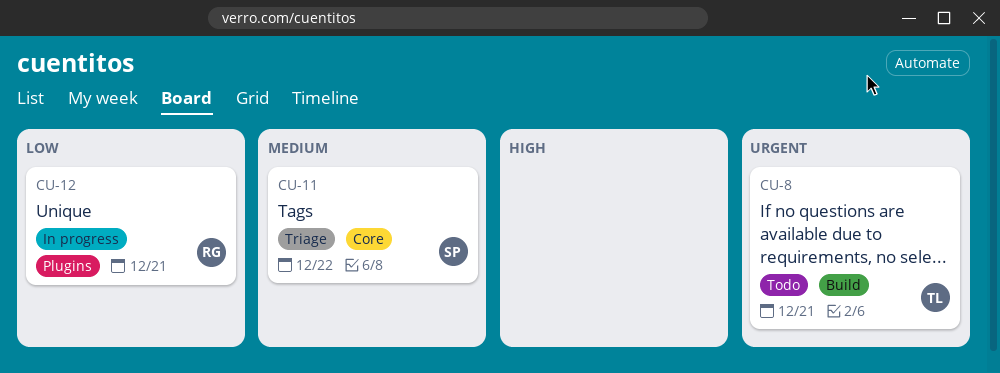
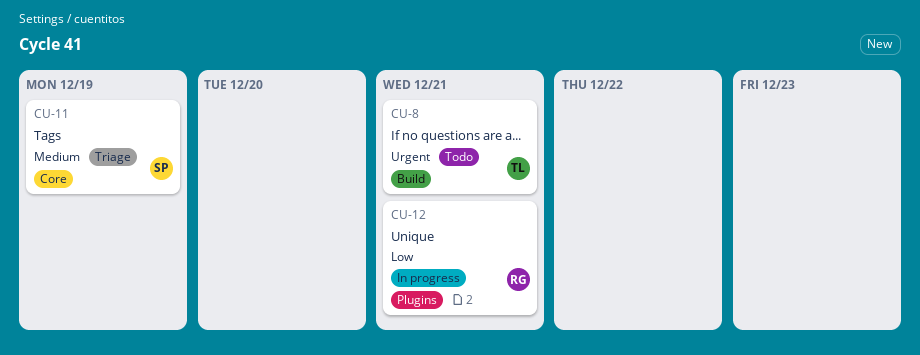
CU-11, due: Dec 22 -> Dec 19

